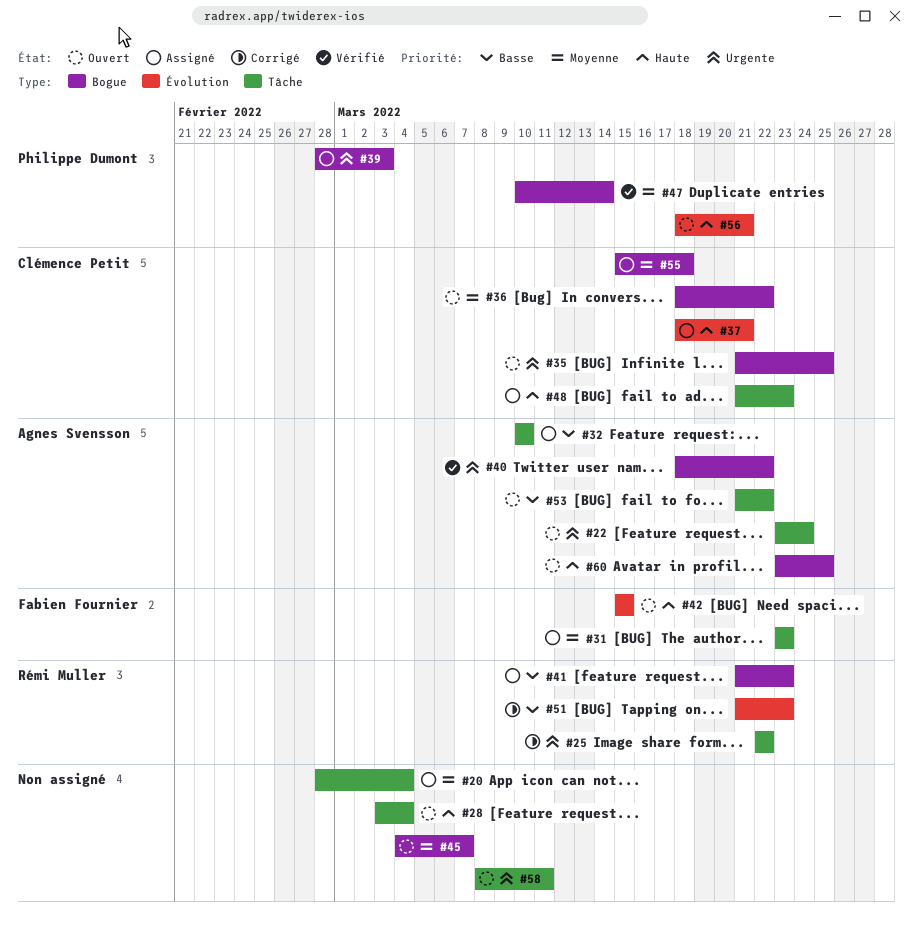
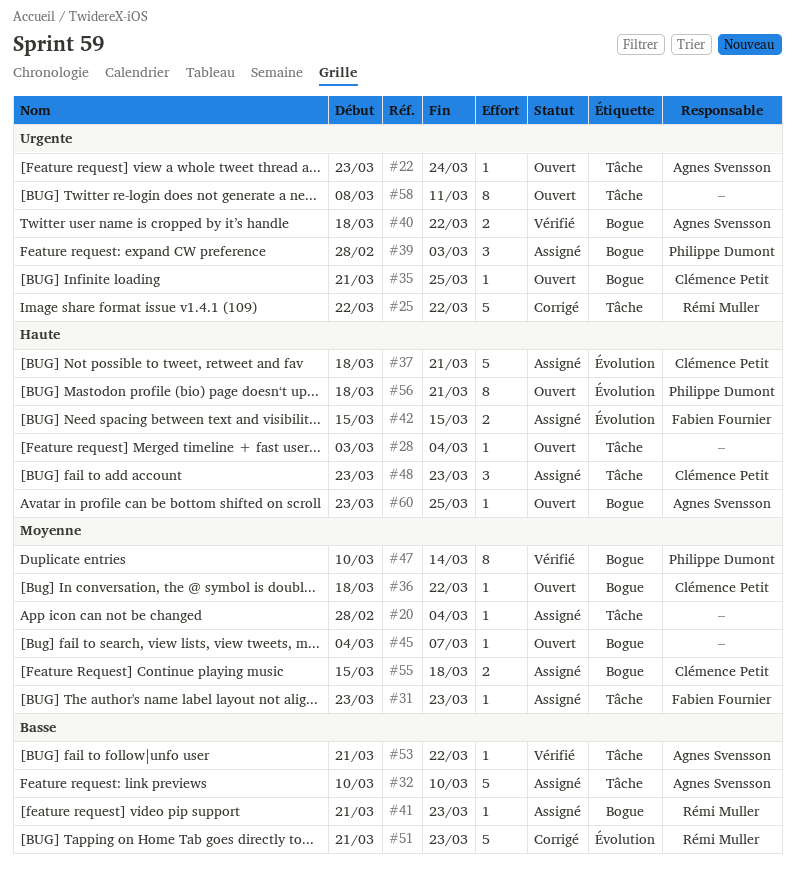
#42, status: Ouvert -> Assigné
#48, start: Mar 21 -> Mar 23
#53, status: Ouvert -> Vérifié

